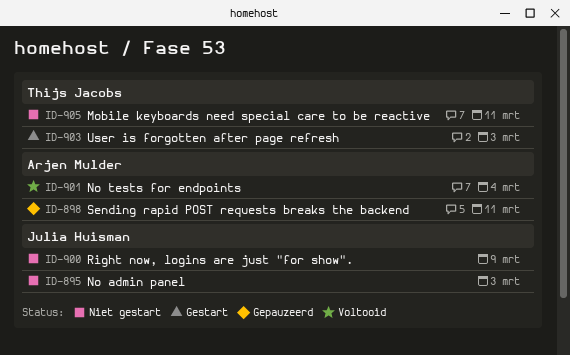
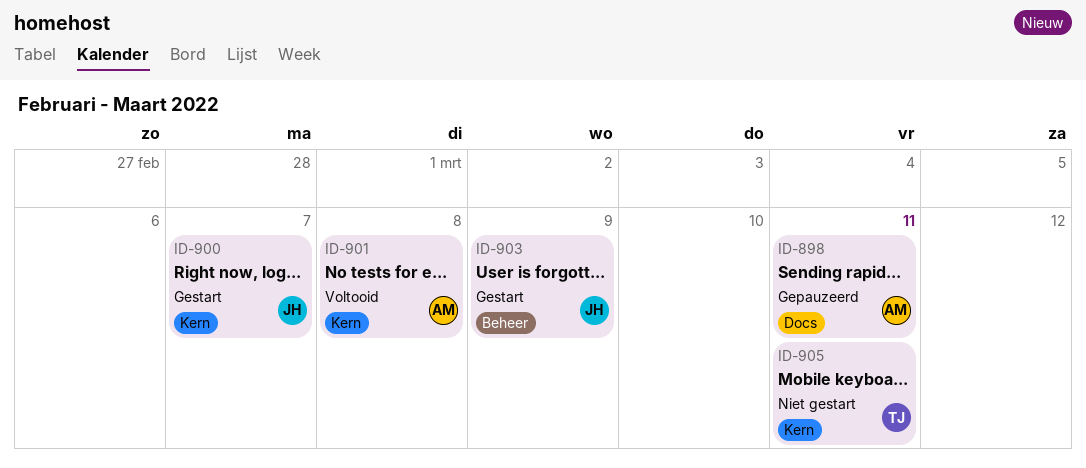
ID-895: present -> none
ID-900, status: Niet gestart -> Gestart
ID-900, due: Mar 9 -> Mar 7
ID-901, due: Mar 4 -> Mar 8
ID-903, owner: Thijs Jacobs -> Julia Huisman
ID-903, due: Mar 3 -> Mar 9

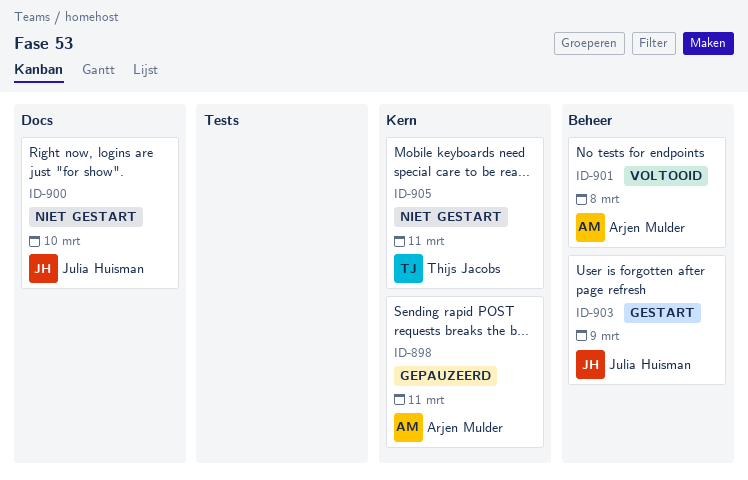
ID-898, label: Docs -> Kern
ID-900, status: Gestart -> Niet gestart
ID-900, label: Kern -> Docs
ID-900, due: Mar 7 -> Mar 10
ID-901, label: Kern -> Beheer

